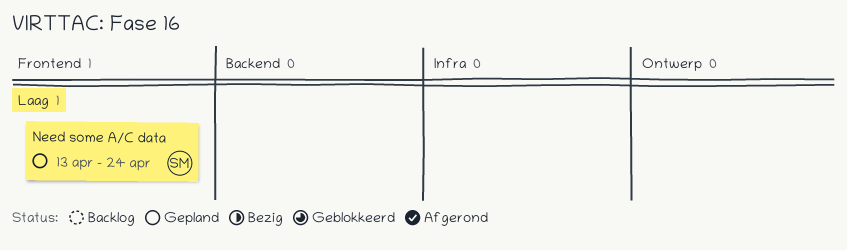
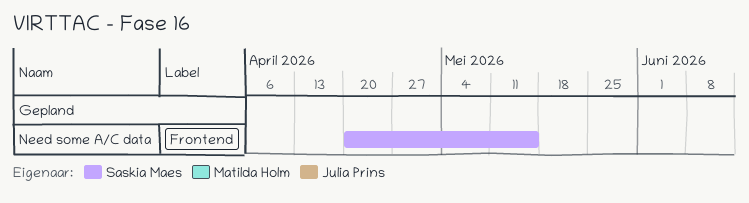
Need some A/C data, start: Apr 13 -> Apr 20
Need some A/C data, due: Apr 24 -> May 15

